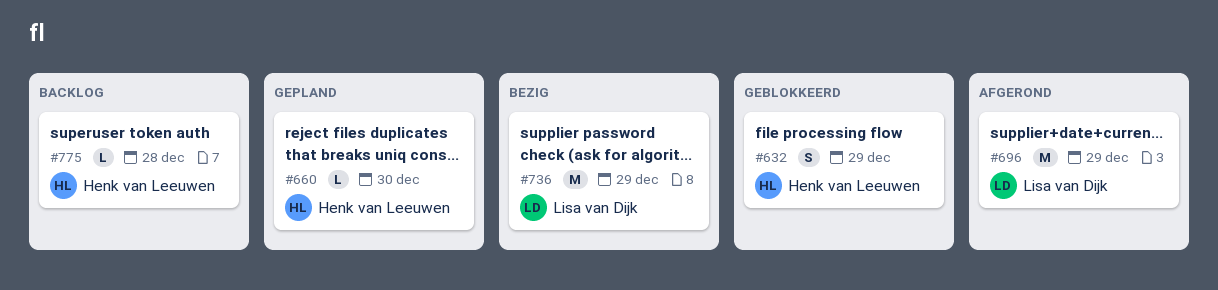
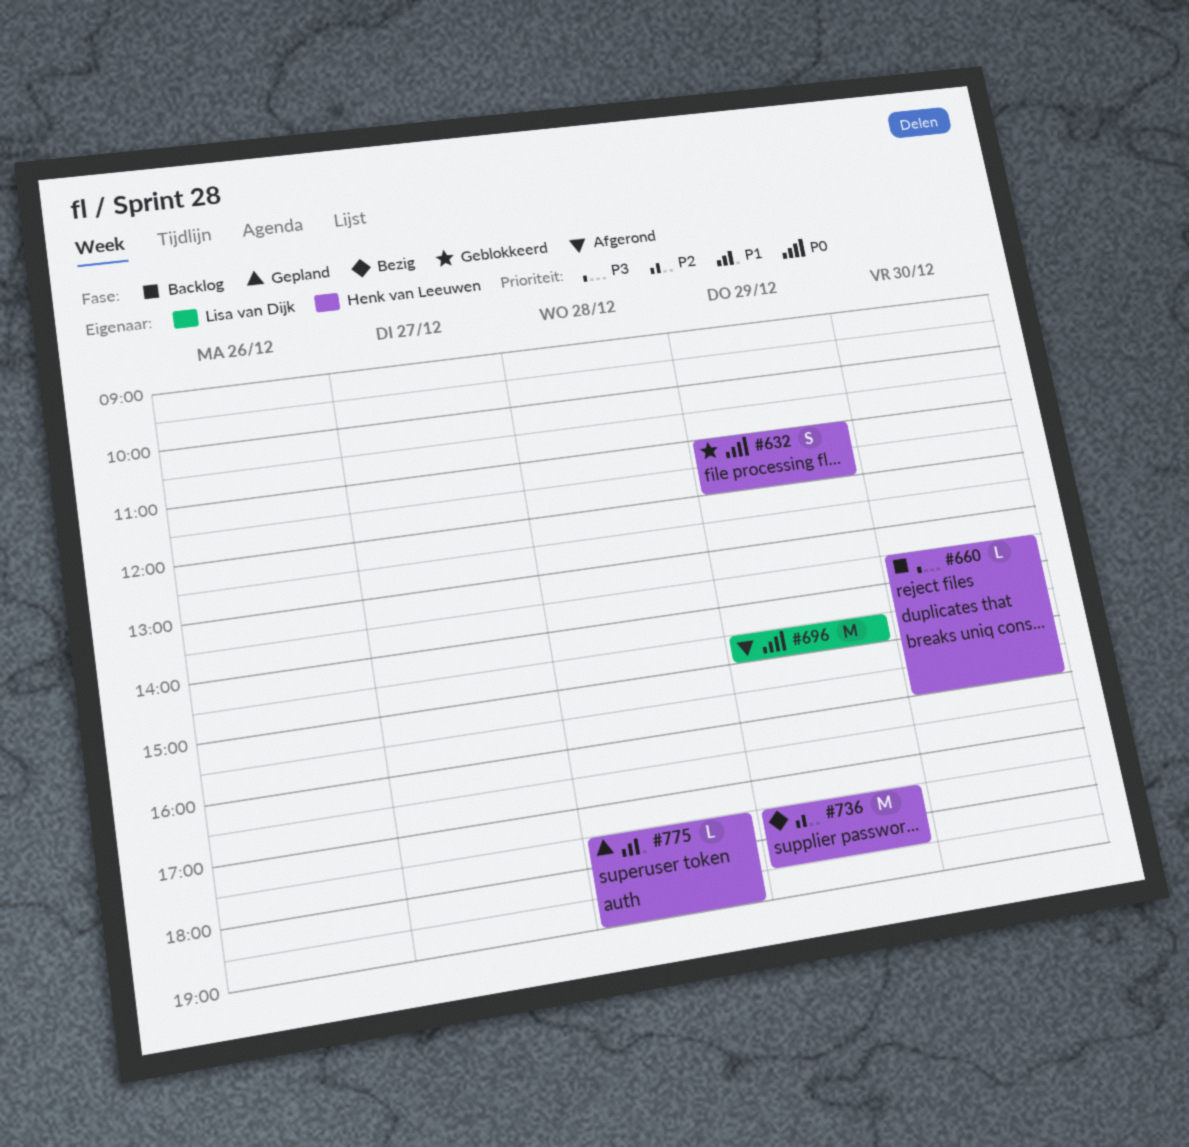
#660, status: Gepland -> Backlog
#736, owner: Lisa van Dijk -> Henk van Leeuwen
#775, status: Backlog -> Gepland

